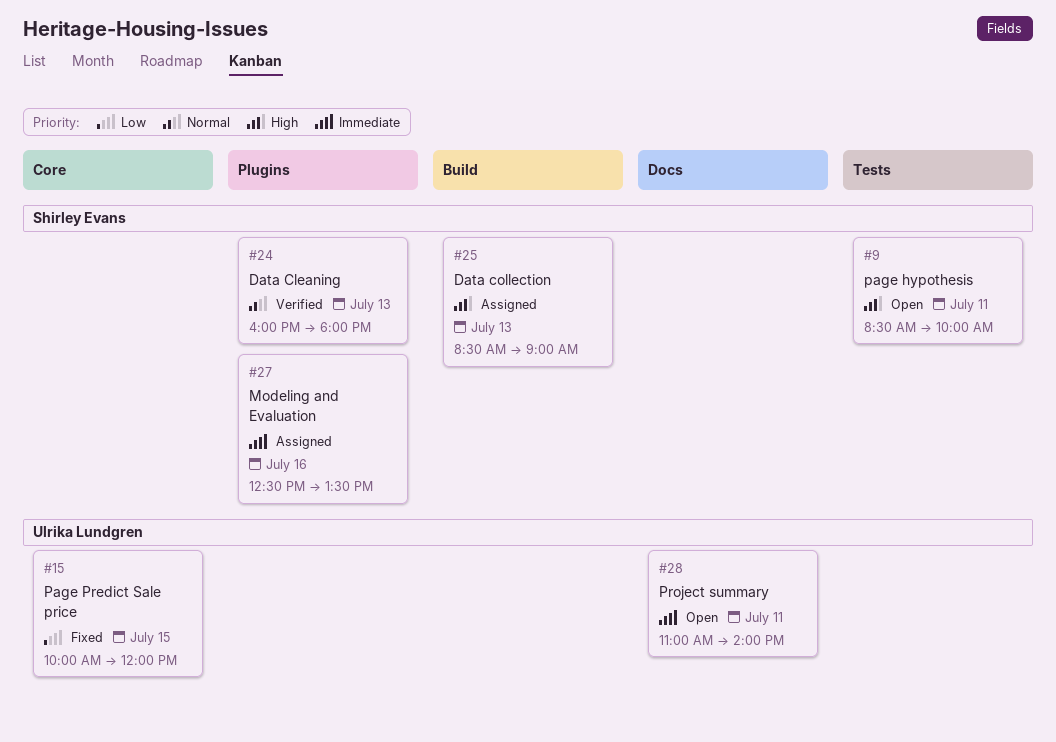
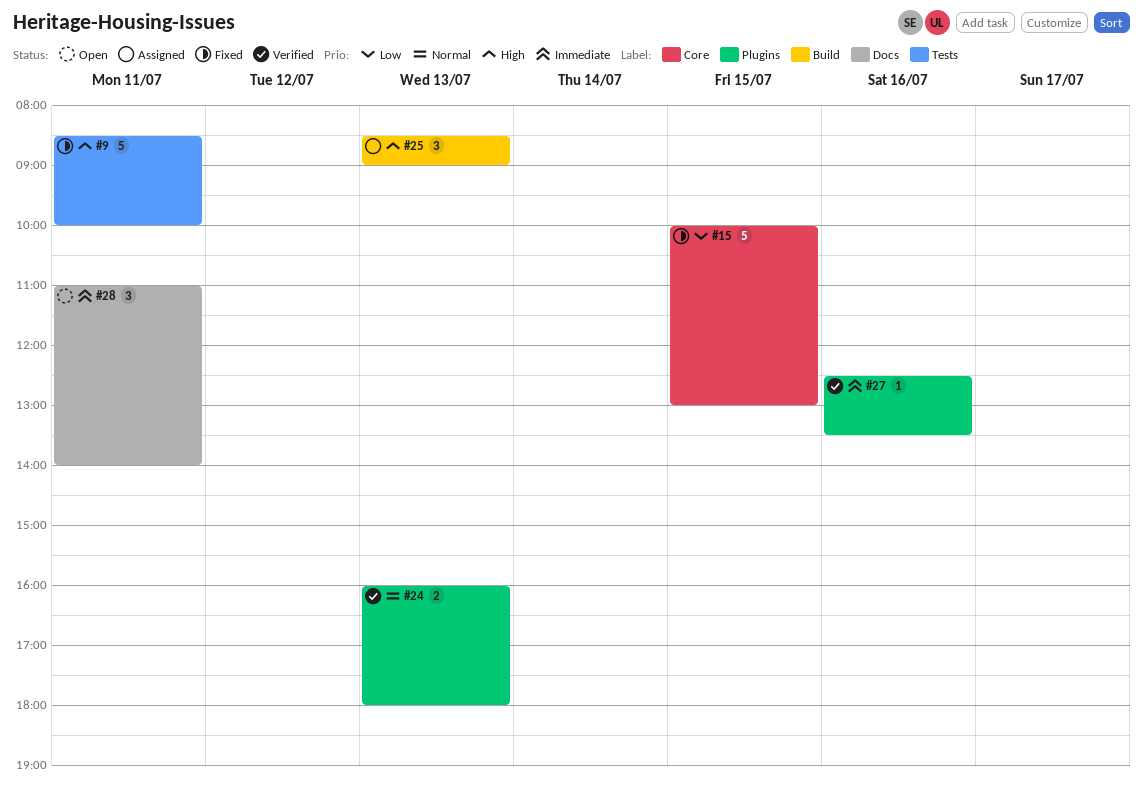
#9, status: Open -> Fixed
#15, ends: 12:00 -> 13:00
#27, status: Assigned -> Verified

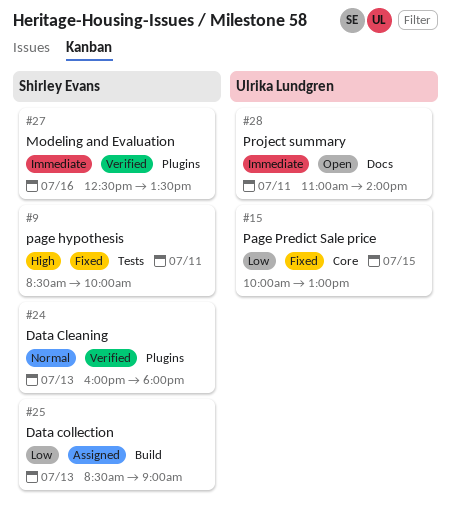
#25, priority: High -> Low

